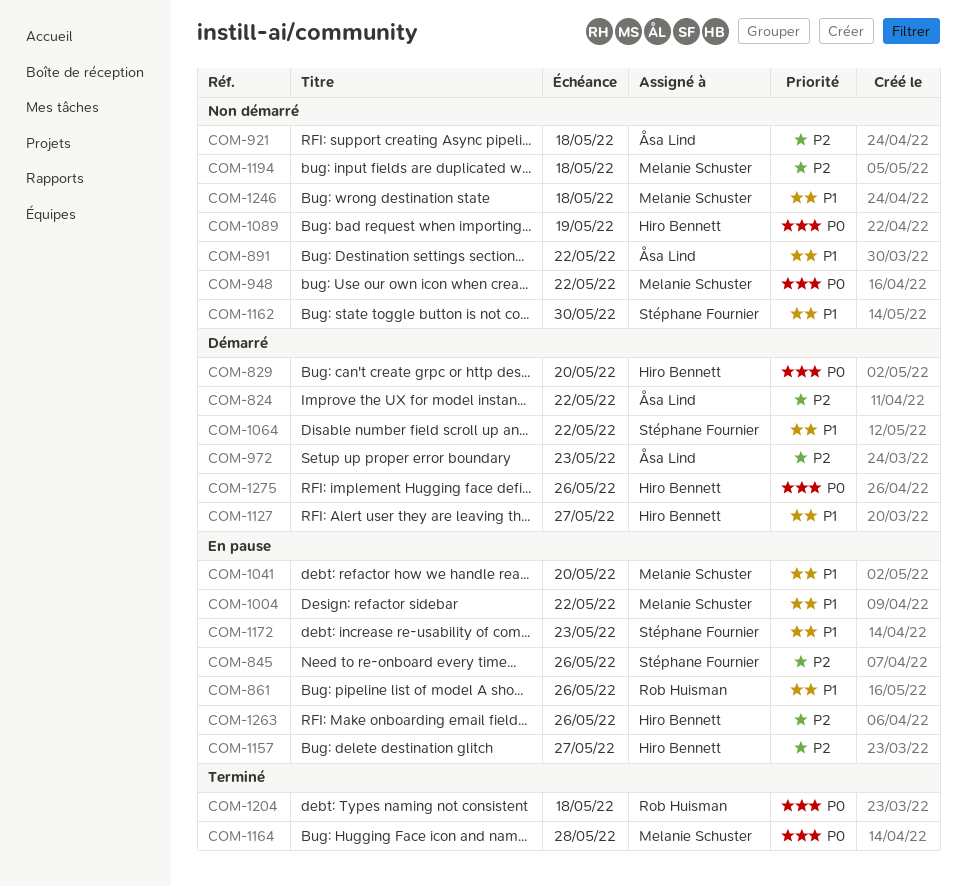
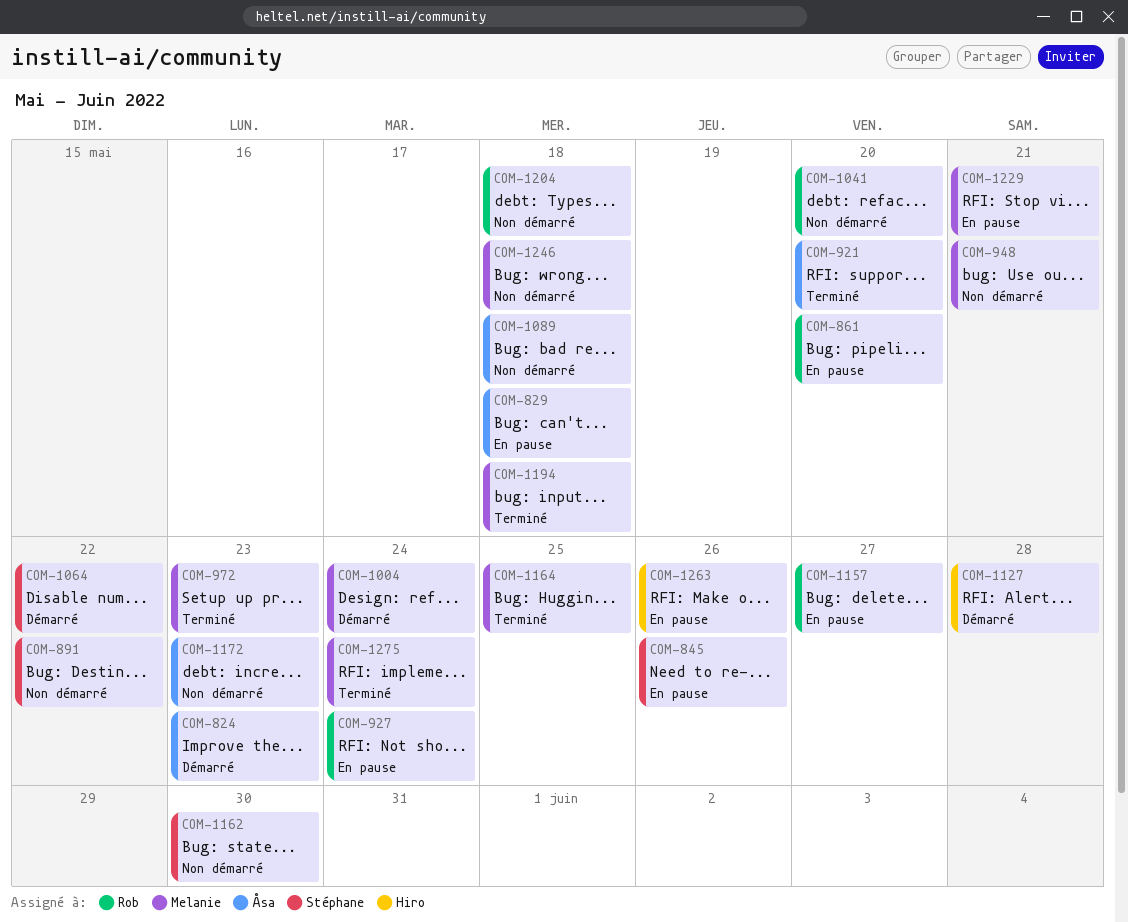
COM-824, due: May 22 -> May 23
COM-829, status: Démarré -> En pause
COM-829, owner: Hiro Bennett -> Åsa Lind
COM-829, due: May 20 -> May 18
COM-861, due: May 26 -> May 20
COM-891, owner: Åsa Lind -> Stéphane Fournier
COM-921, status: Non démarré -> Terminé
COM-921, due: May 18 -> May 20
COM-927: none -> present
COM-948, due: May 22 -> May 21
COM-972, status: Démarré -> Terminé
COM-972, owner: Åsa Lind -> Melanie Schuster
COM-1004, status: En pause -> Démarré
COM-1004, due: May 22 -> May 24
COM-1041, status: En pause -> Non démarré
COM-1041, owner: Melanie Schuster -> Rob Huisman
COM-1089, owner: Hiro Bennett -> Åsa Lind
COM-1089, due: May 19 -> May 18
COM-1127, due: May 27 -> May 28
COM-1157, owner: Hiro Bennett -> Rob Huisman
COM-1164, due: May 28 -> May 25
COM-1172, status: En pause -> Non démarré
COM-1172, owner: Stéphane Fournier -> Åsa Lind
COM-1194, status: Non démarré -> Terminé
COM-1204, status: Terminé -> Non démarré
COM-1229: none -> present
COM-1275, status: Démarré -> Terminé
COM-1275, owner: Hiro Bennett -> Melanie Schuster
COM-1275, due: May 26 -> May 24

